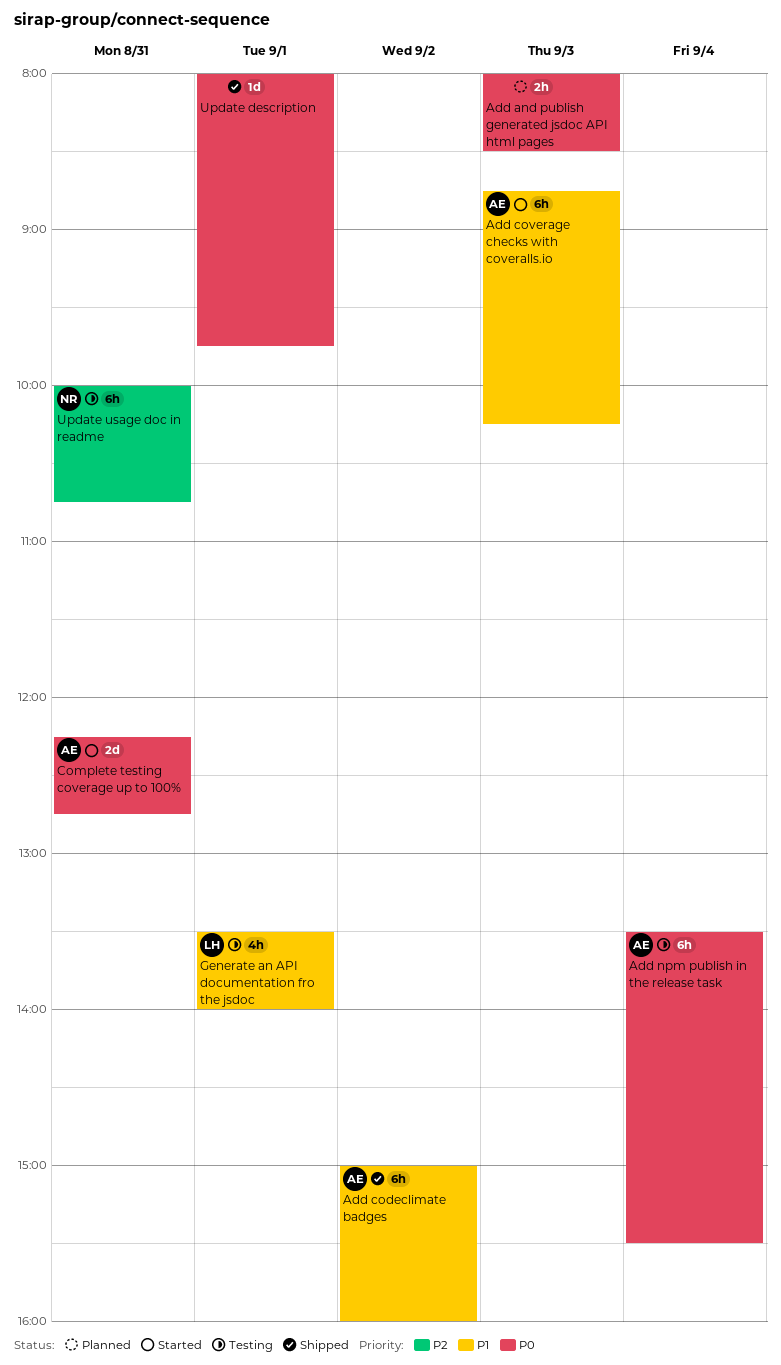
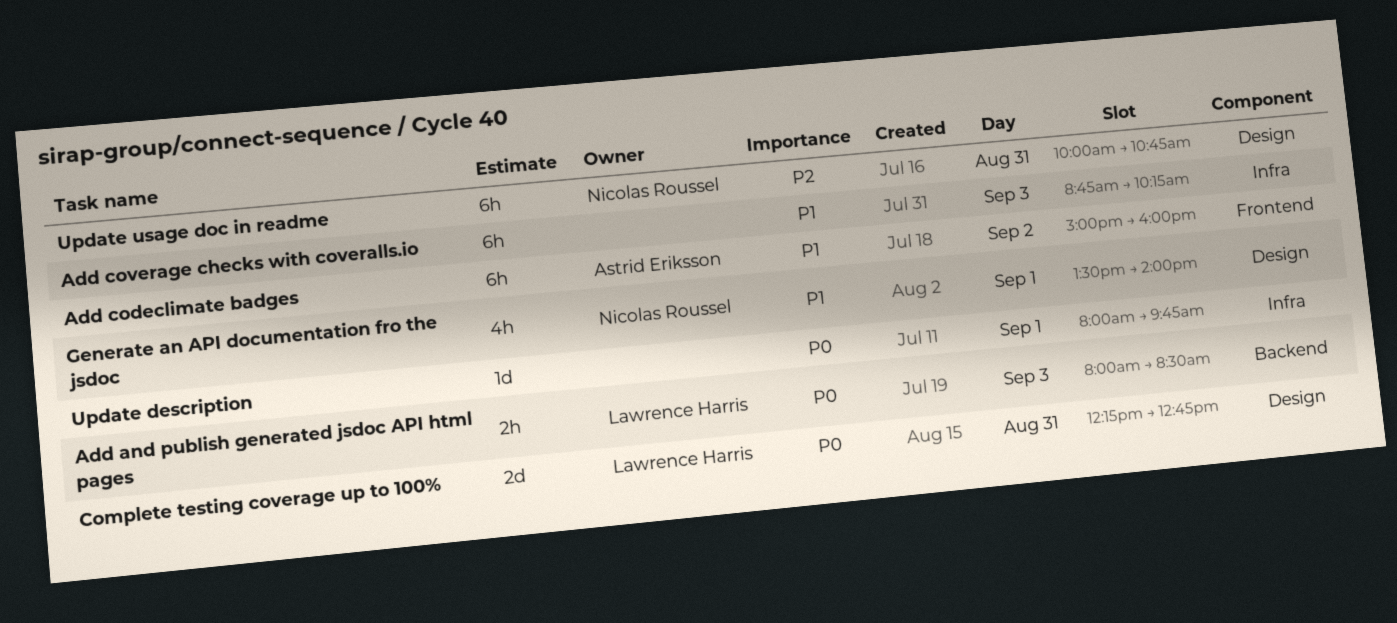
Add and publish generated jsdoc API html pages, owner: none -> Lawrence Harris
Add coverage checks with coveralls.io, owner: Astrid Eriksson -> none
Add npm publish in the release task: present -> none
Complete testing coverage up to 100%, owner: Astrid Eriksson -> Lawrence Harris
Generate an API documentation fro the jsdoc, owner: Lawrence Harris -> Nicolas Roussel

